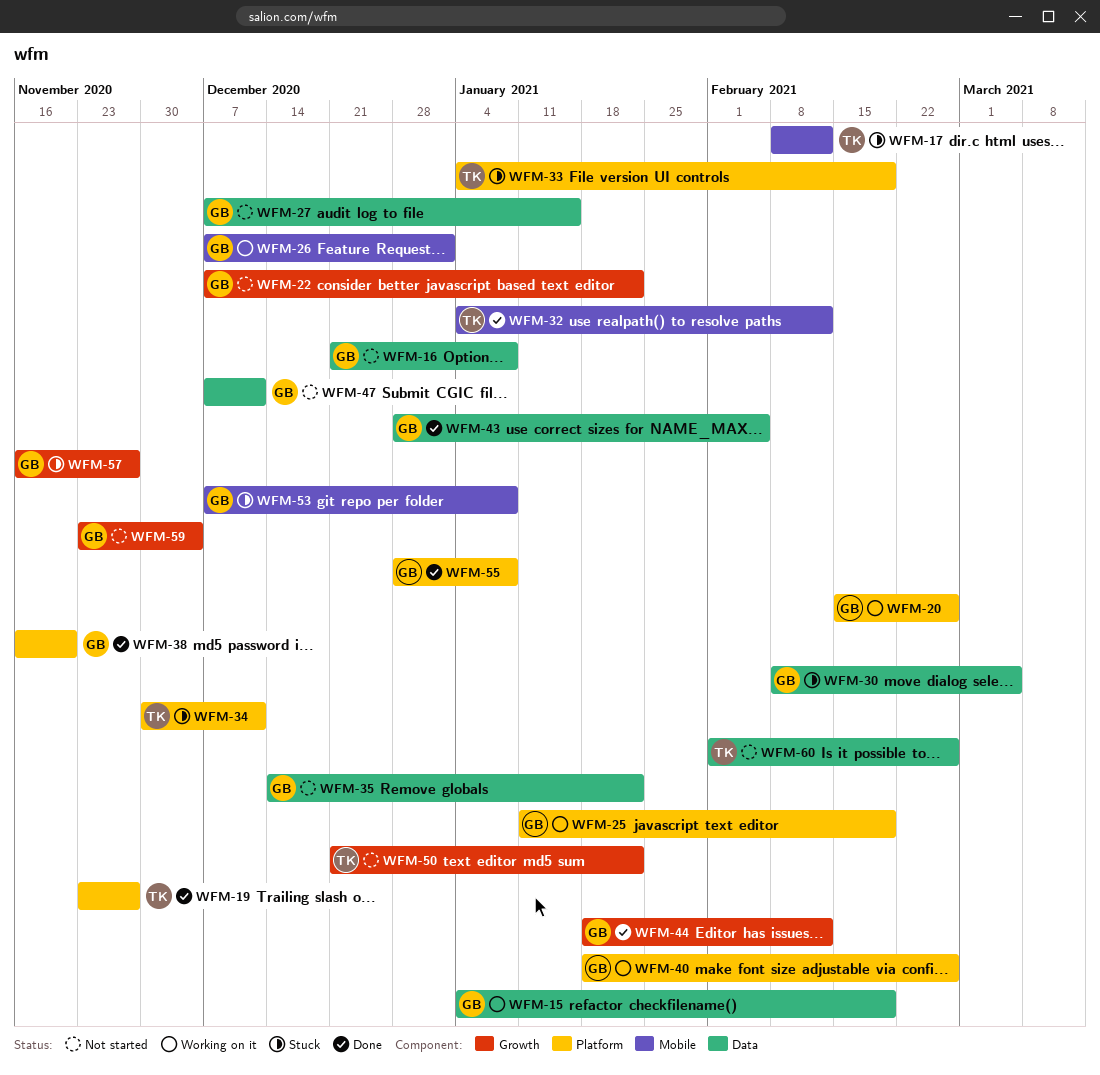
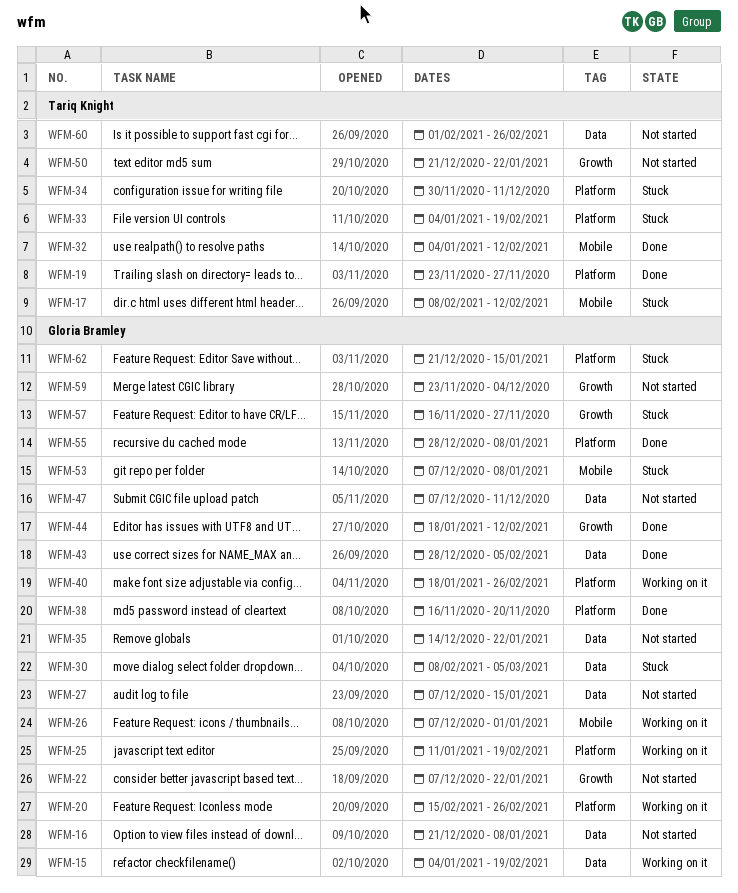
WFM-62: none -> present

